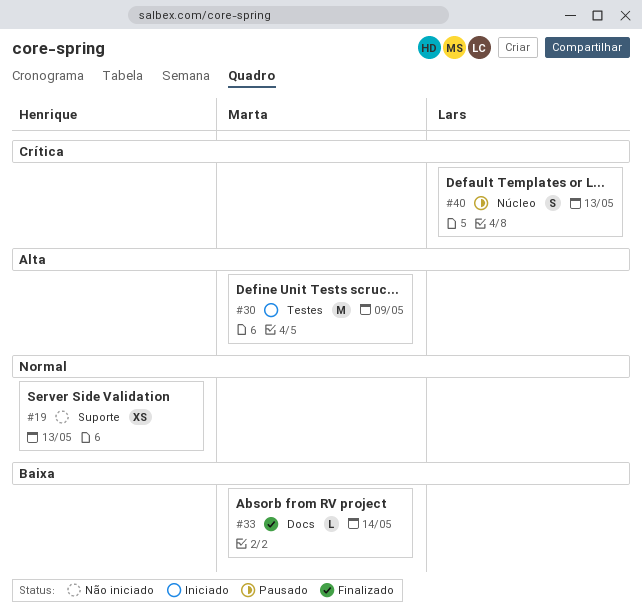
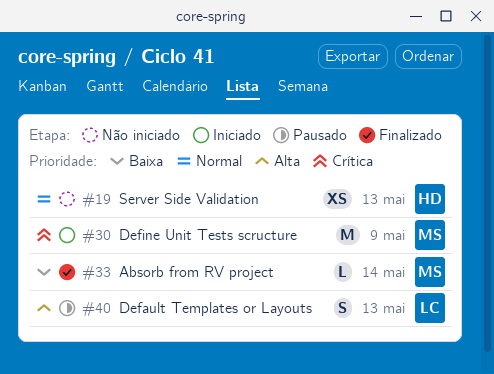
#30, priority: Alta -> Crítica
#40, priority: Crítica -> Alta

